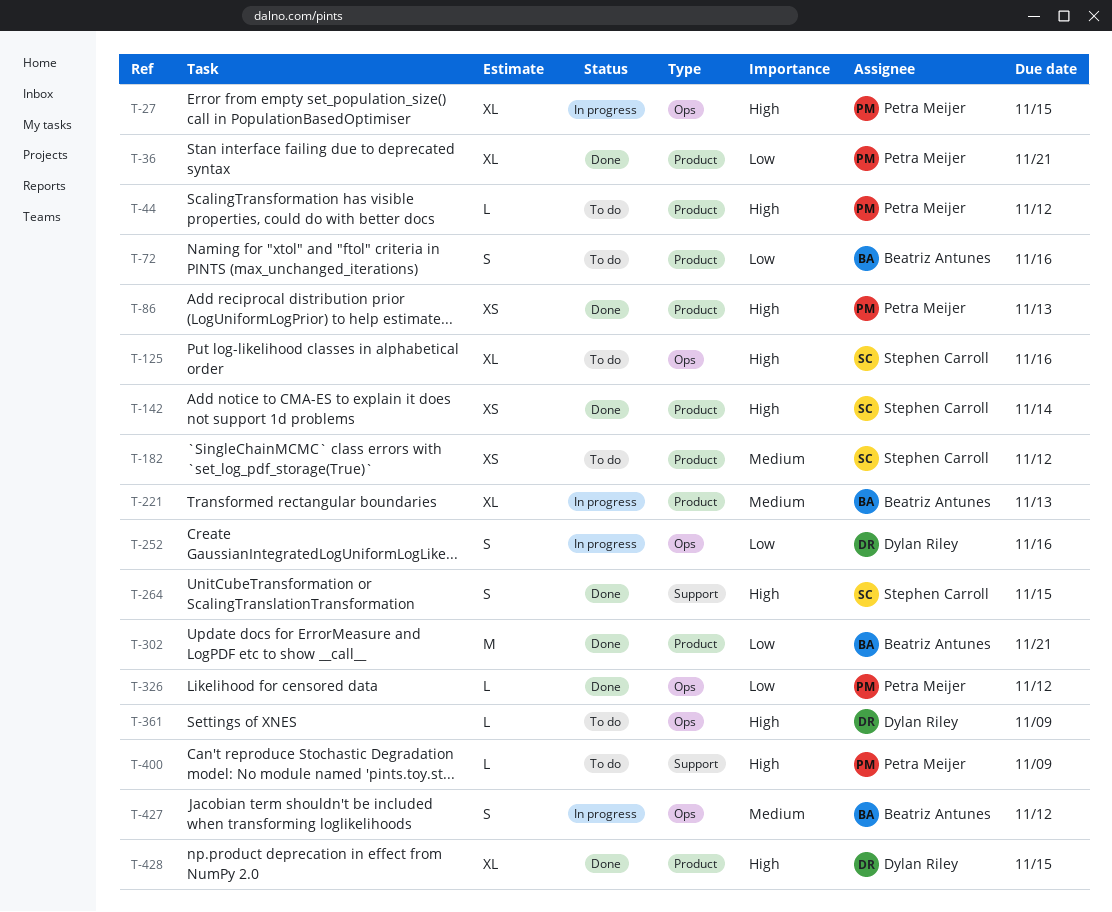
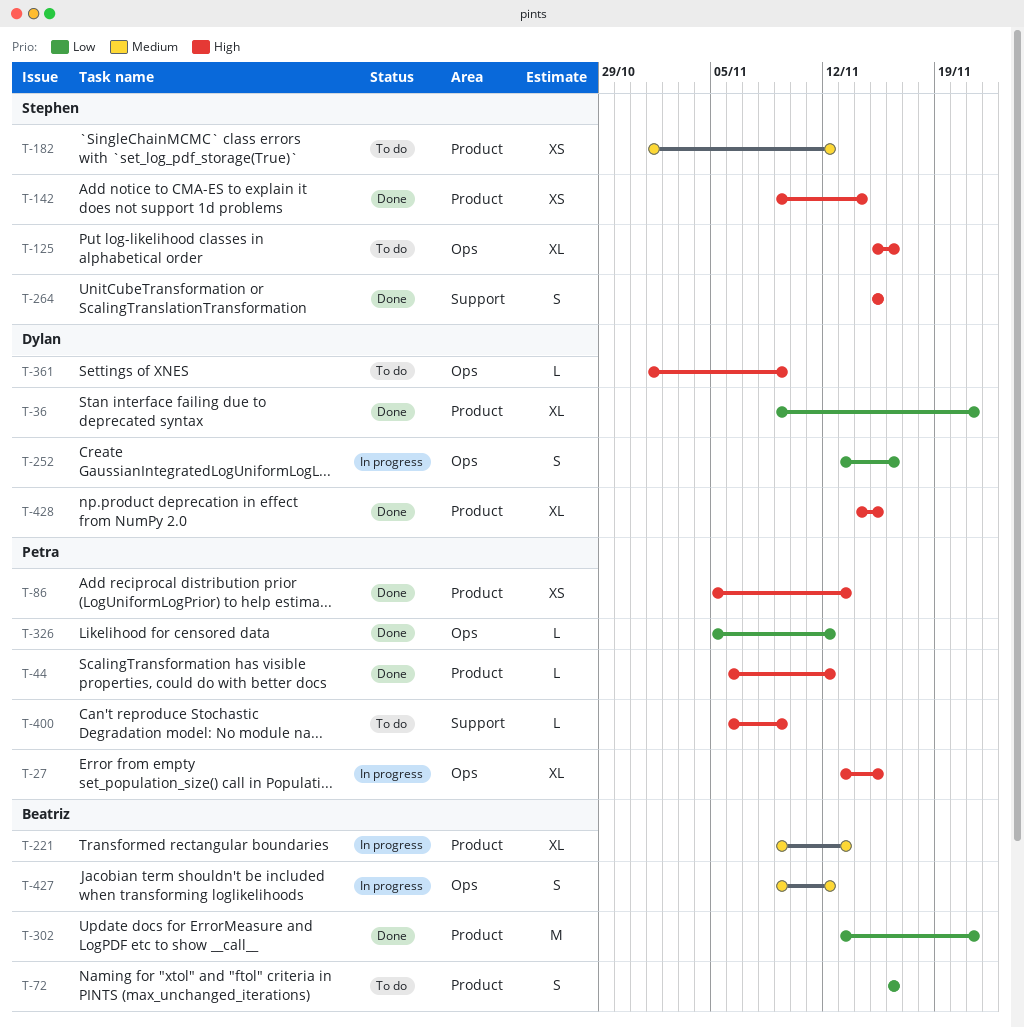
T-36, owner: Petra Meijer -> Dylan Riley
T-44, status: To do -> Done

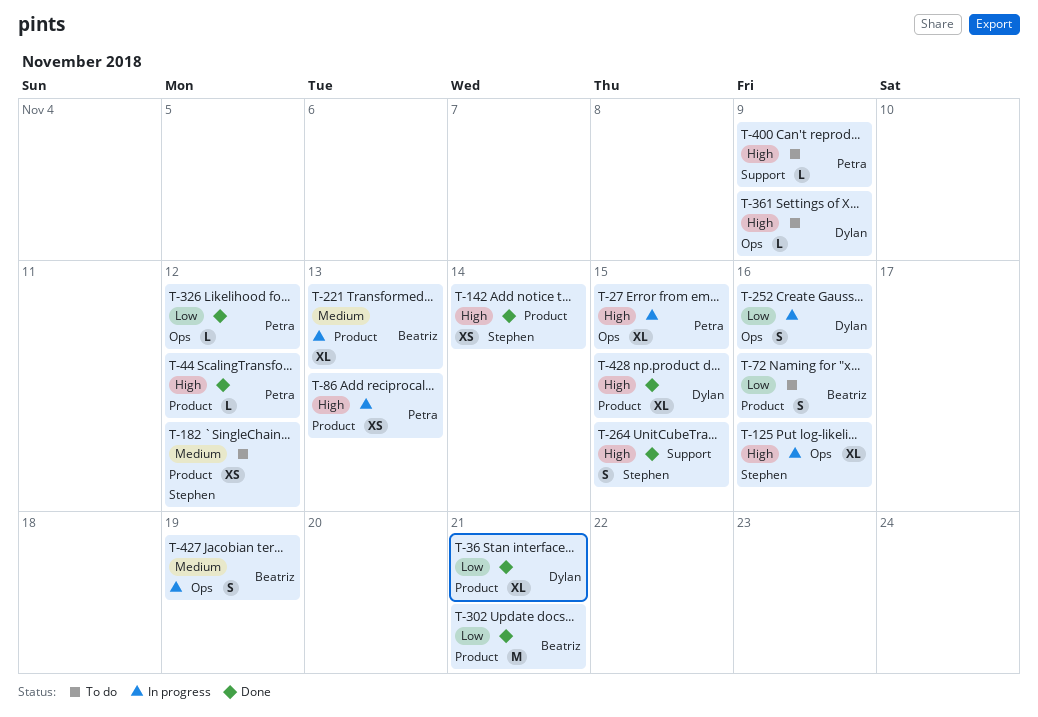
T-86, status: Done -> In progress
T-125, status: To do -> In progress
T-427, due: Nov 12 -> Nov 19

